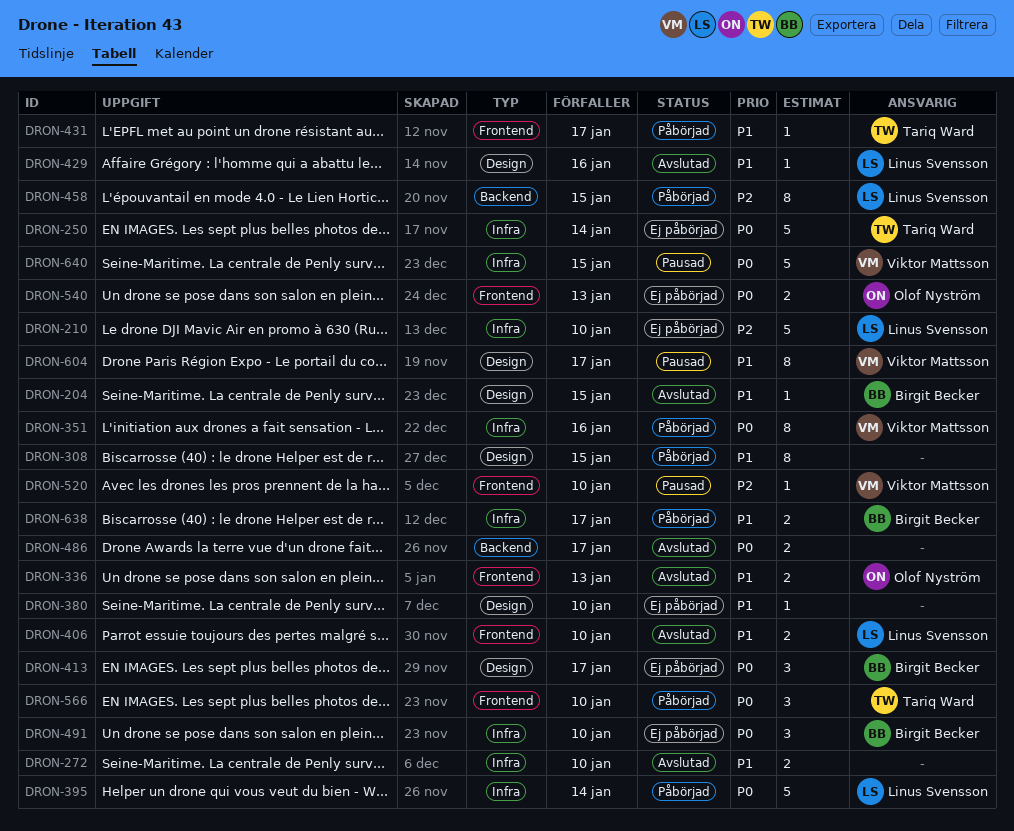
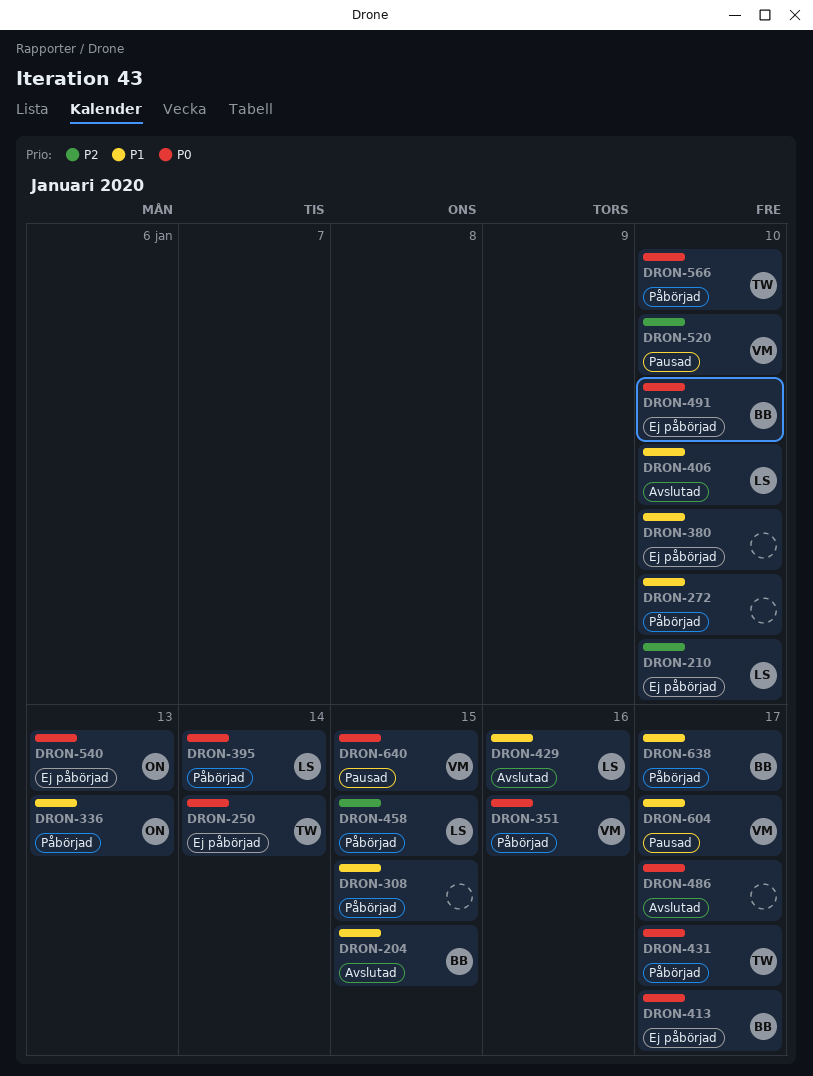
DRON-272, status: Avslutad -> Påbörjad
DRON-336, status: Avslutad -> Påbörjad
DRON-431, priority: P1 -> P0

